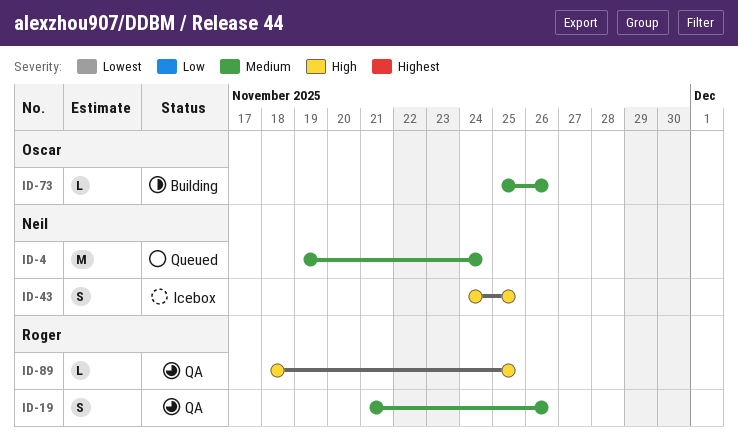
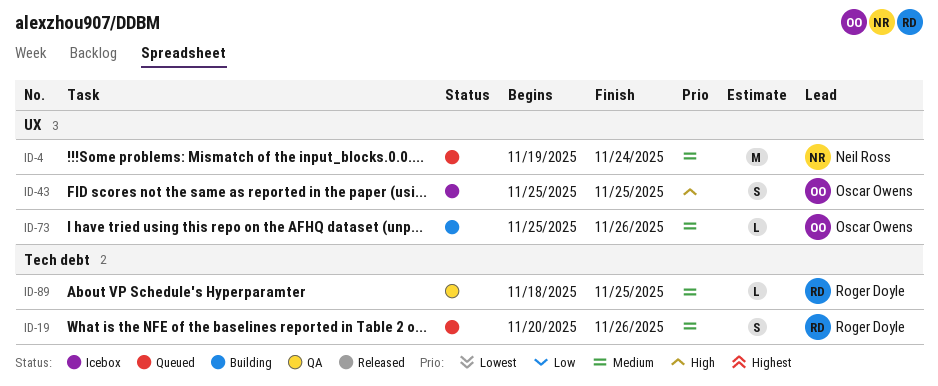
ID-19, status: QA -> Queued
ID-19, start: Nov 21 -> Nov 20
ID-43, owner: Neil Ross -> Oscar Owens
ID-43, start: Nov 24 -> Nov 25
ID-89, priority: High -> Medium

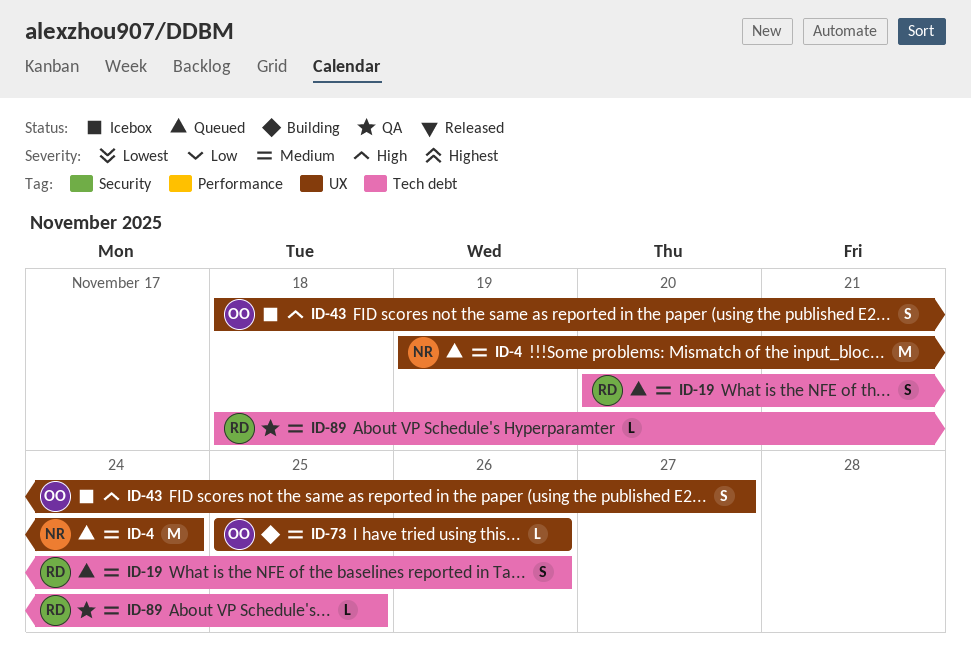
ID-43, start: Nov 25 -> Nov 18
ID-43, due: Nov 25 -> Nov 27

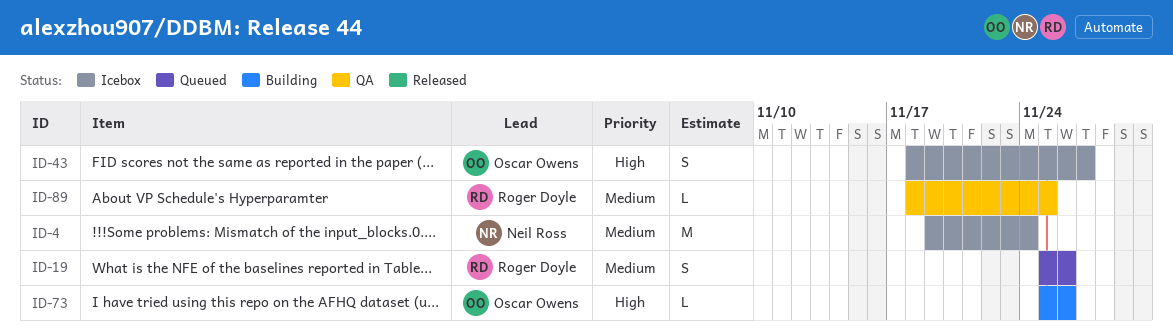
ID-4, status: Queued -> Icebox
ID-19, start: Nov 20 -> Nov 25
ID-73, priority: Medium -> High

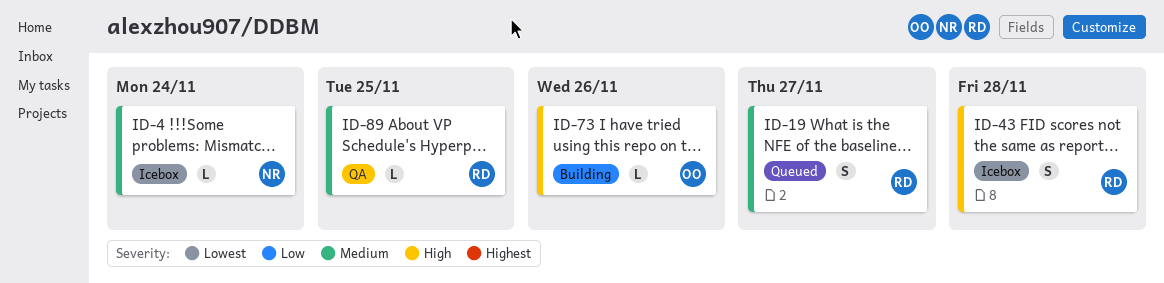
ID-4, estimate: M -> L
ID-19, due: Nov 26 -> Nov 27
ID-43, owner: Oscar Owens -> Roger Doyle
ID-43, due: Nov 27 -> Nov 28

